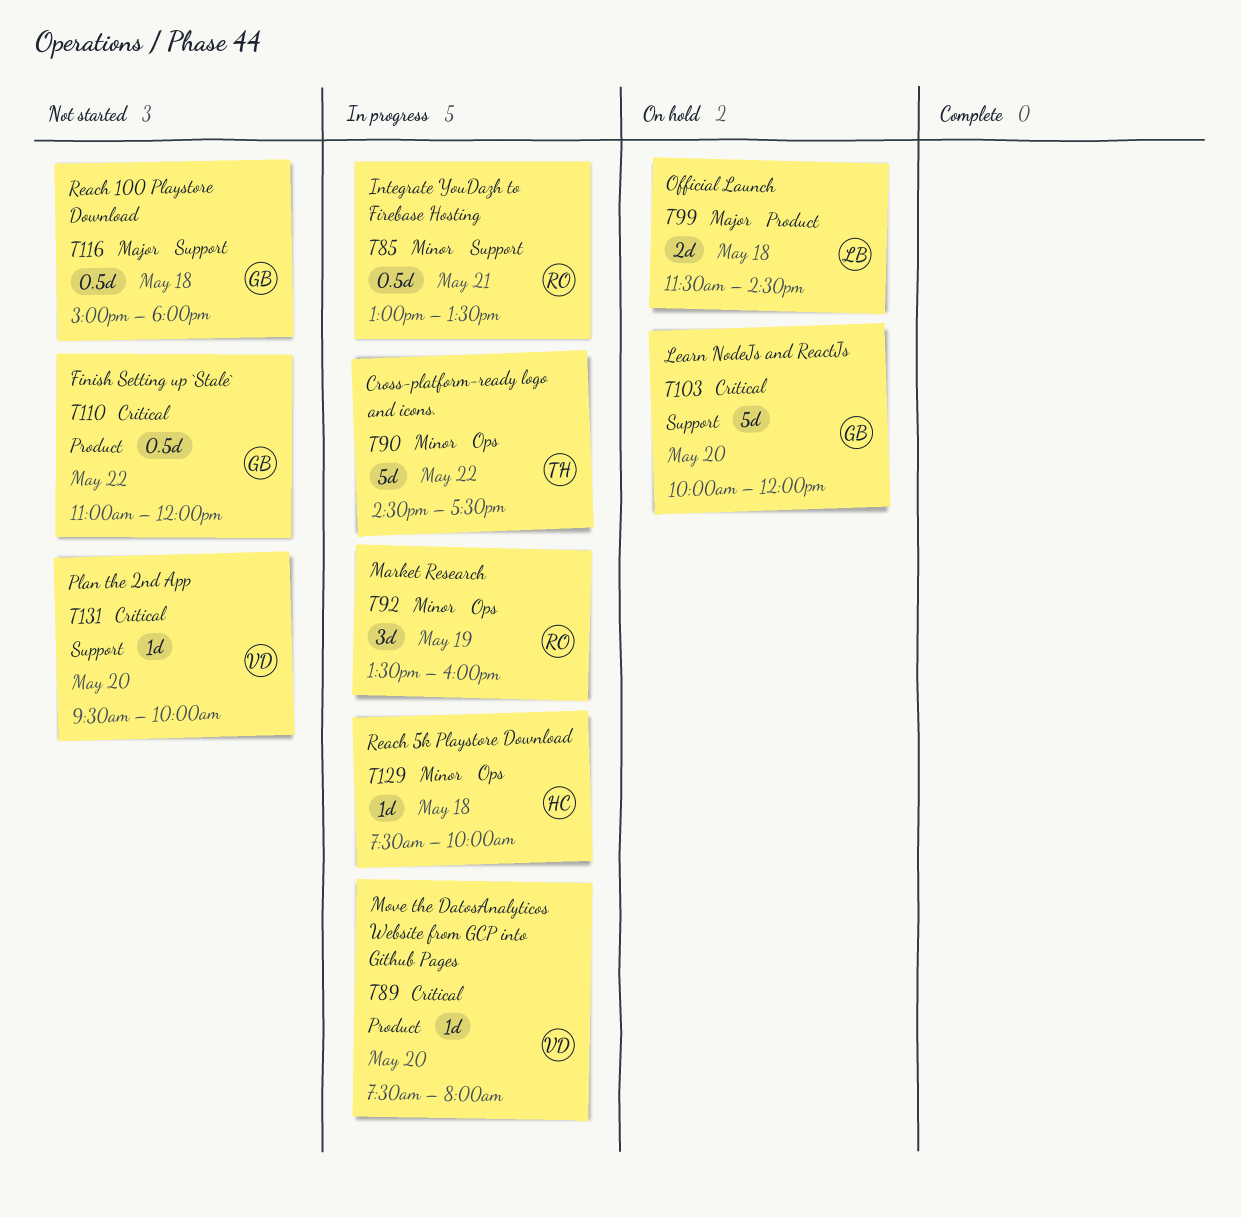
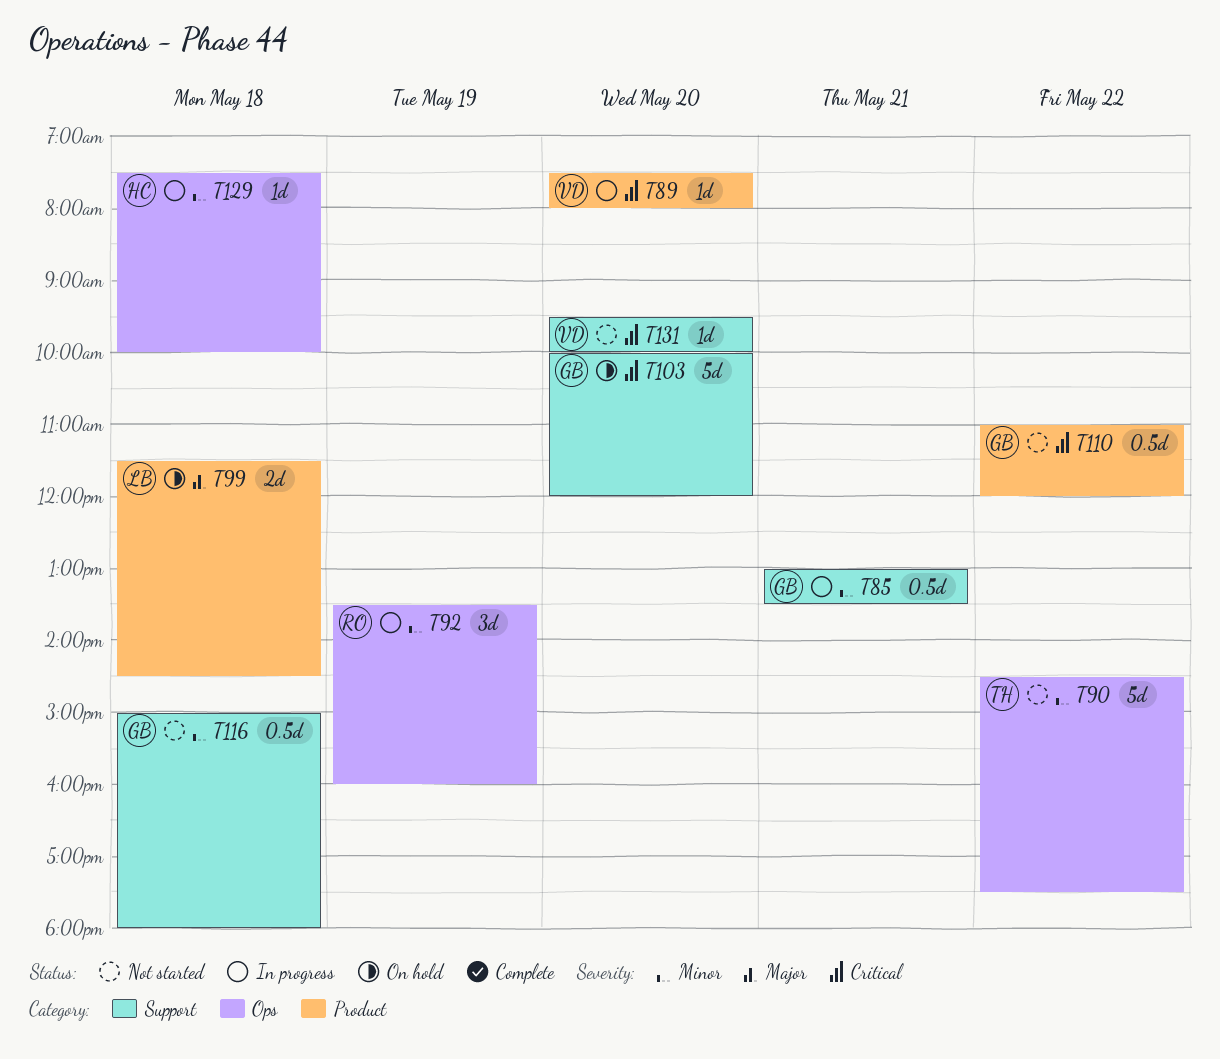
T85, owner: RO -> GB
T90, status: In progress -> Not started
T116, priority: Major -> Minor

